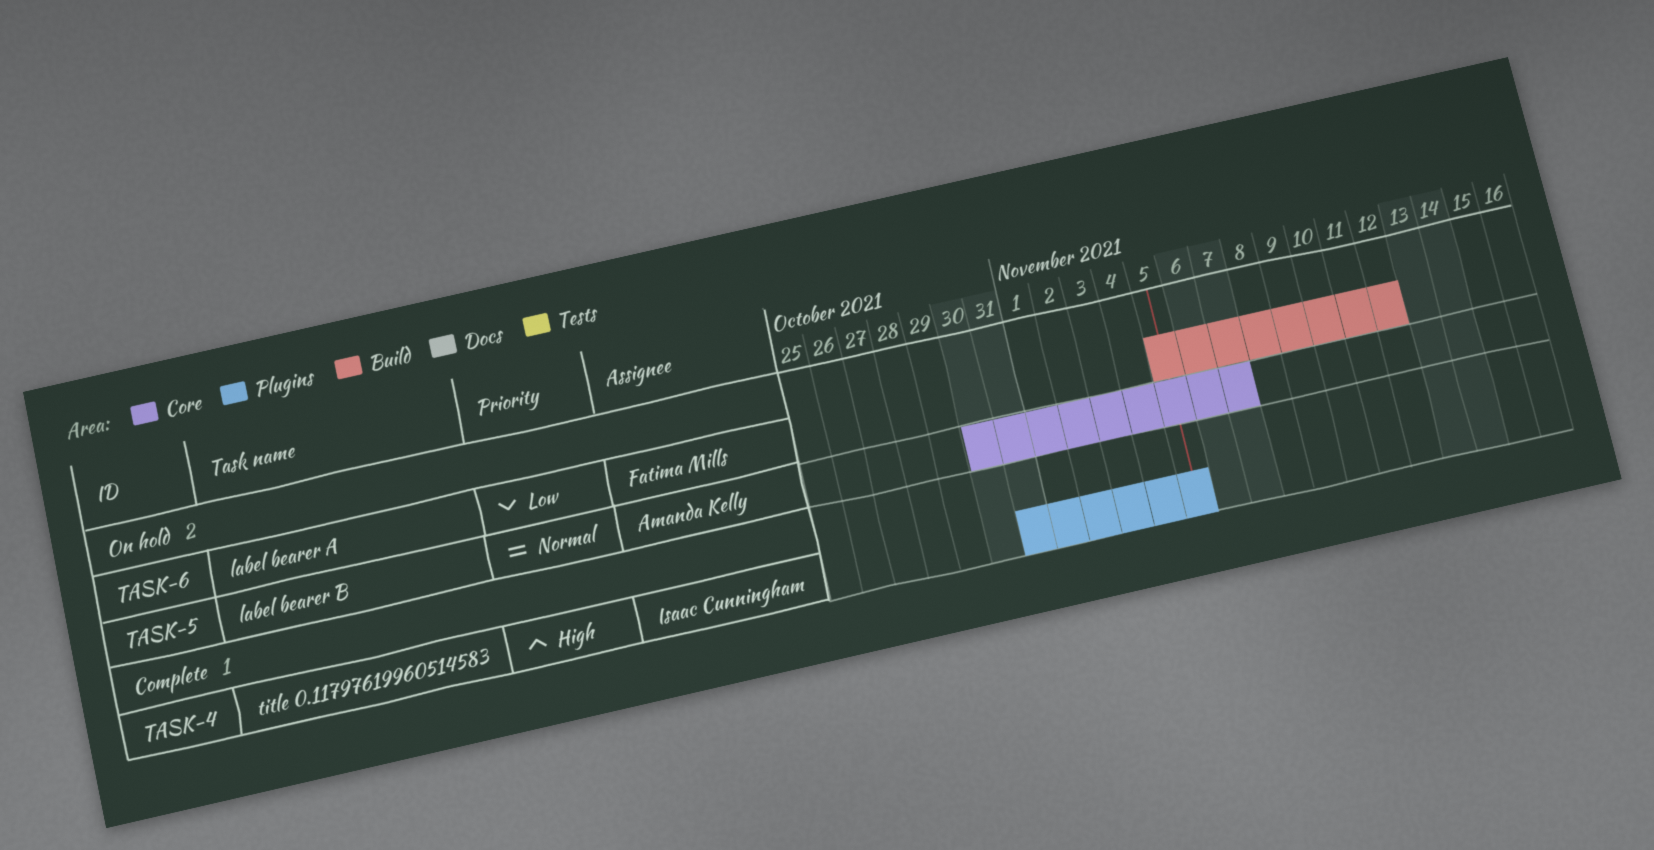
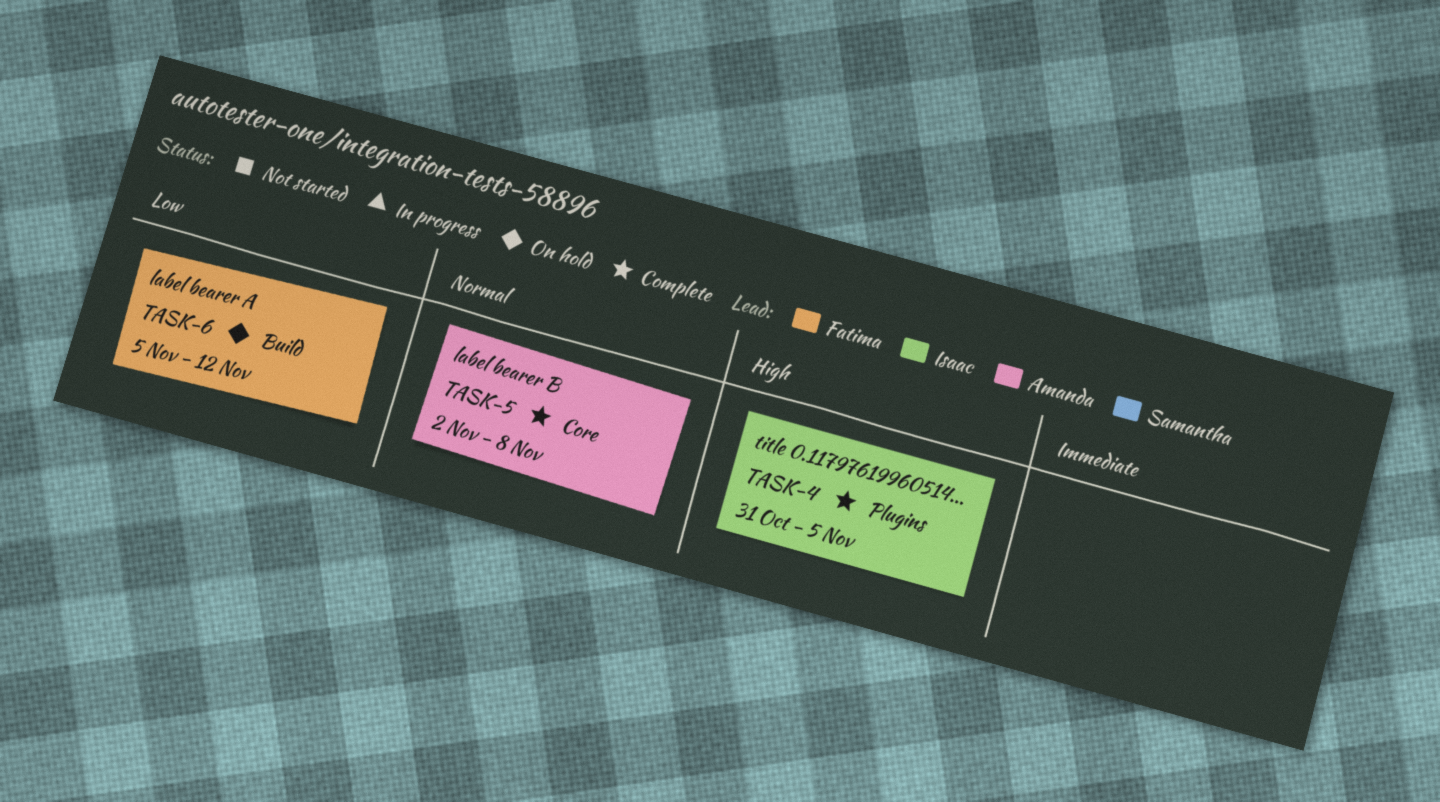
TASK-5, status: On hold -> Complete
TASK-5, start: Oct 30 -> Nov 2
TASK-5, due: Nov 7 -> Nov 8

